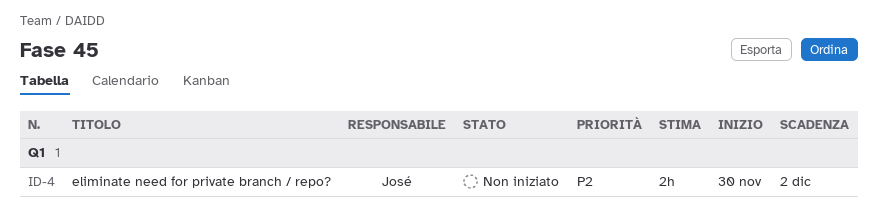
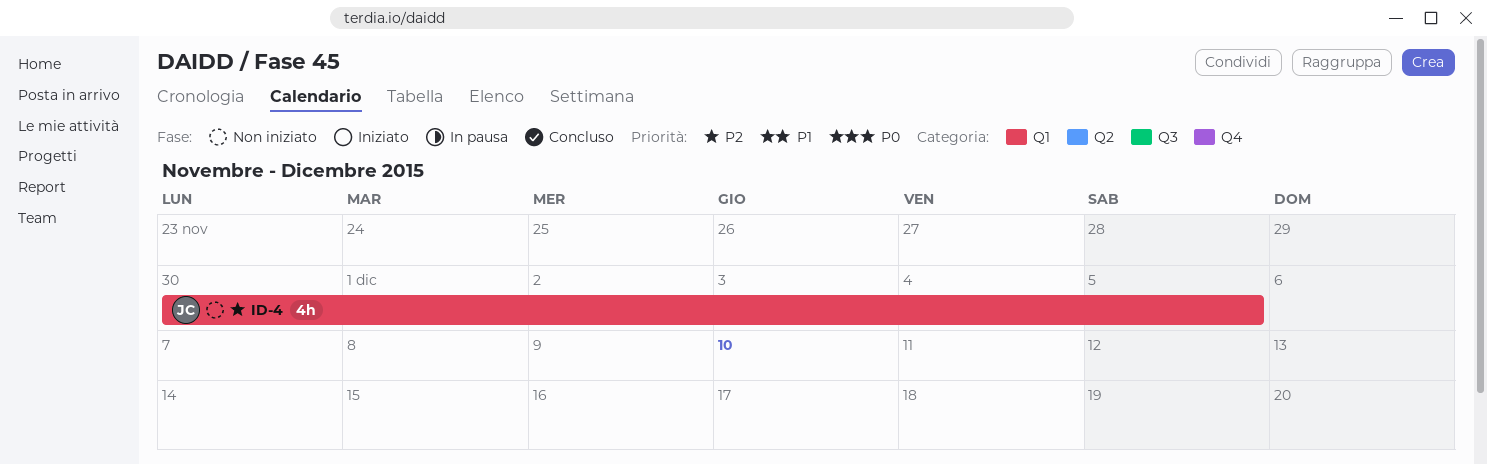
ID-4, estimate: 2h -> 4h
ID-4, due: Dec 2 -> Dec 5

